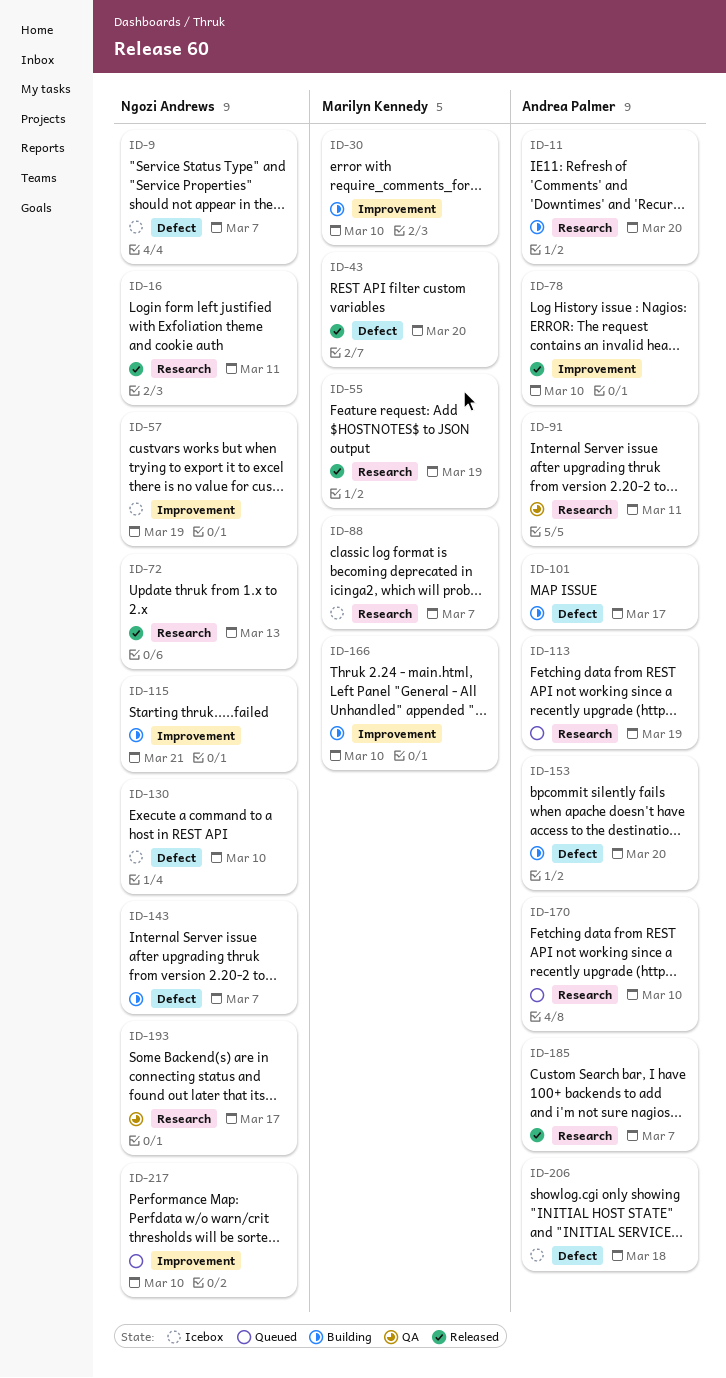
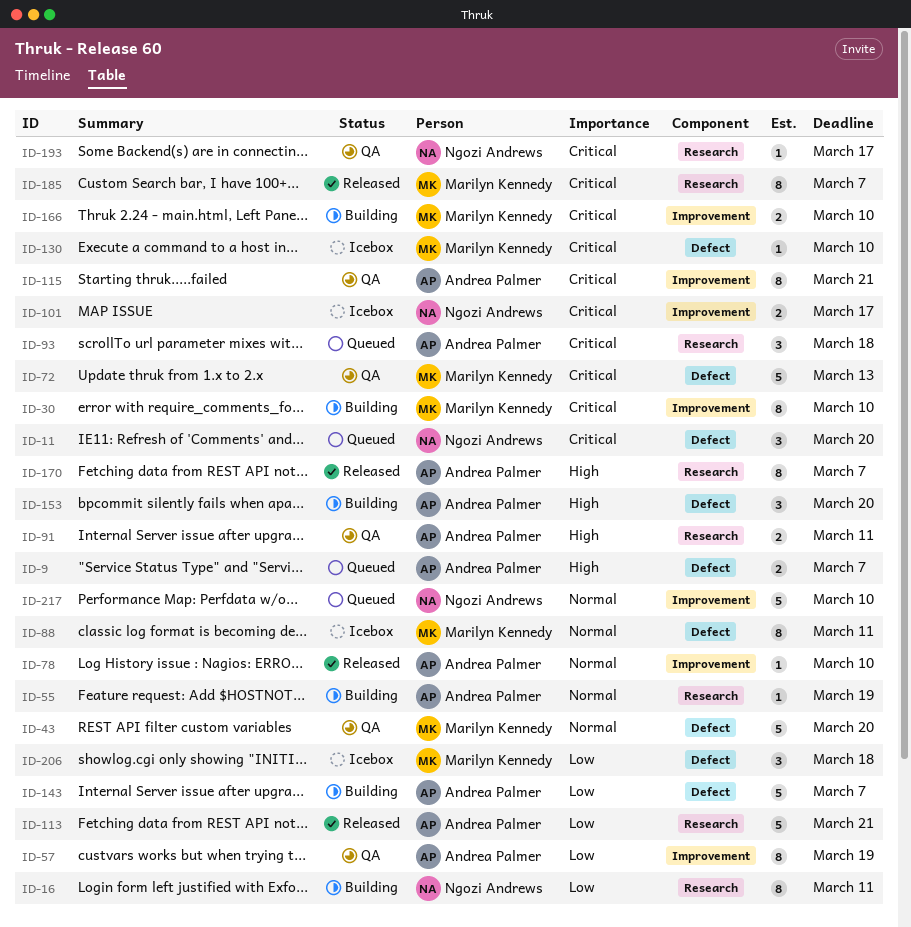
ID-9, status: Icebox -> Queued
ID-9, owner: Ngozi Andrews -> Andrea Palmer
ID-11, status: Building -> Queued
ID-11, owner: Andrea Palmer -> Ngozi Andrews
ID-11, label: Research -> Defect
ID-16, status: Released -> Building
ID-43, status: Released -> QA
ID-55, status: Released -> Building
ID-55, owner: Marilyn Kennedy -> Andrea Palmer
ID-57, status: Icebox -> QA
ID-57, owner: Ngozi Andrews -> Andrea Palmer
ID-72, status: Released -> QA
ID-72, owner: Ngozi Andrews -> Marilyn Kennedy
ID-72, label: Research -> Defect
ID-88, label: Research -> Defect
ID-88, due: Mar 7 -> Mar 11
ID-93: none -> present
ID-101, status: Building -> Icebox
ID-101, owner: Andrea Palmer -> Ngozi Andrews
ID-101, label: Defect -> Improvement
ID-113, status: Queued -> Released
ID-113, due: Mar 19 -> Mar 21
ID-115, status: Building -> QA
ID-115, owner: Ngozi Andrews -> Andrea Palmer
ID-130, owner: Ngozi Andrews -> Marilyn Kennedy
ID-143, owner: Ngozi Andrews -> Andrea Palmer
ID-170, status: Queued -> Released
ID-170, due: Mar 10 -> Mar 7
ID-185, owner: Andrea Palmer -> Marilyn Kennedy
ID-206, owner: Andrea Palmer -> Marilyn Kennedy

